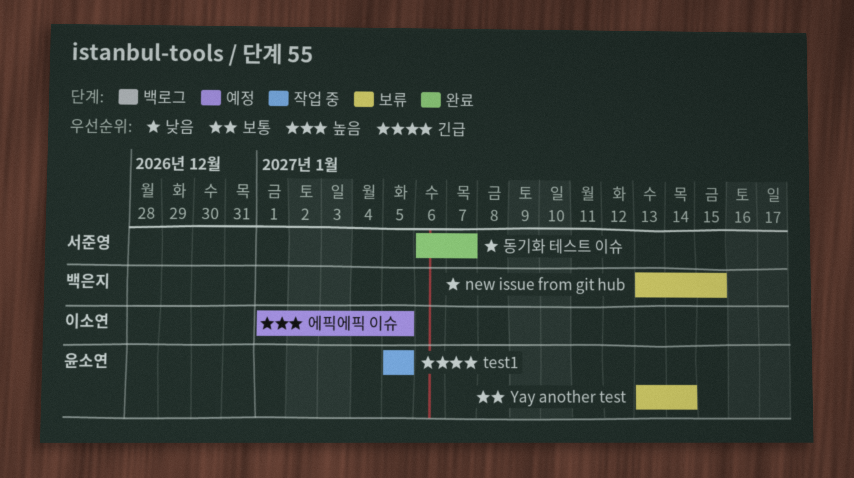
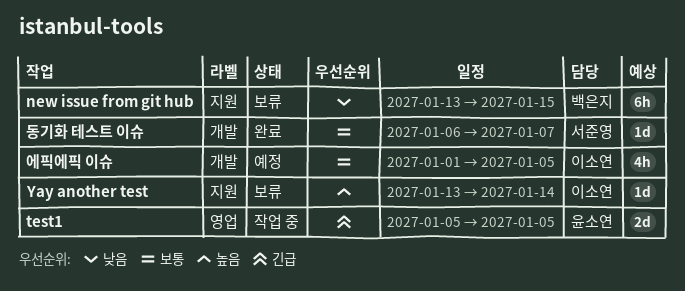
Yay another test, owner: 윤소연 -> 이소연
Yay another test, priority: 보통 -> 높음
동기화 테스트 이슈, priority: 낮음 -> 보통
에픽에픽 이슈, priority: 높음 -> 보통

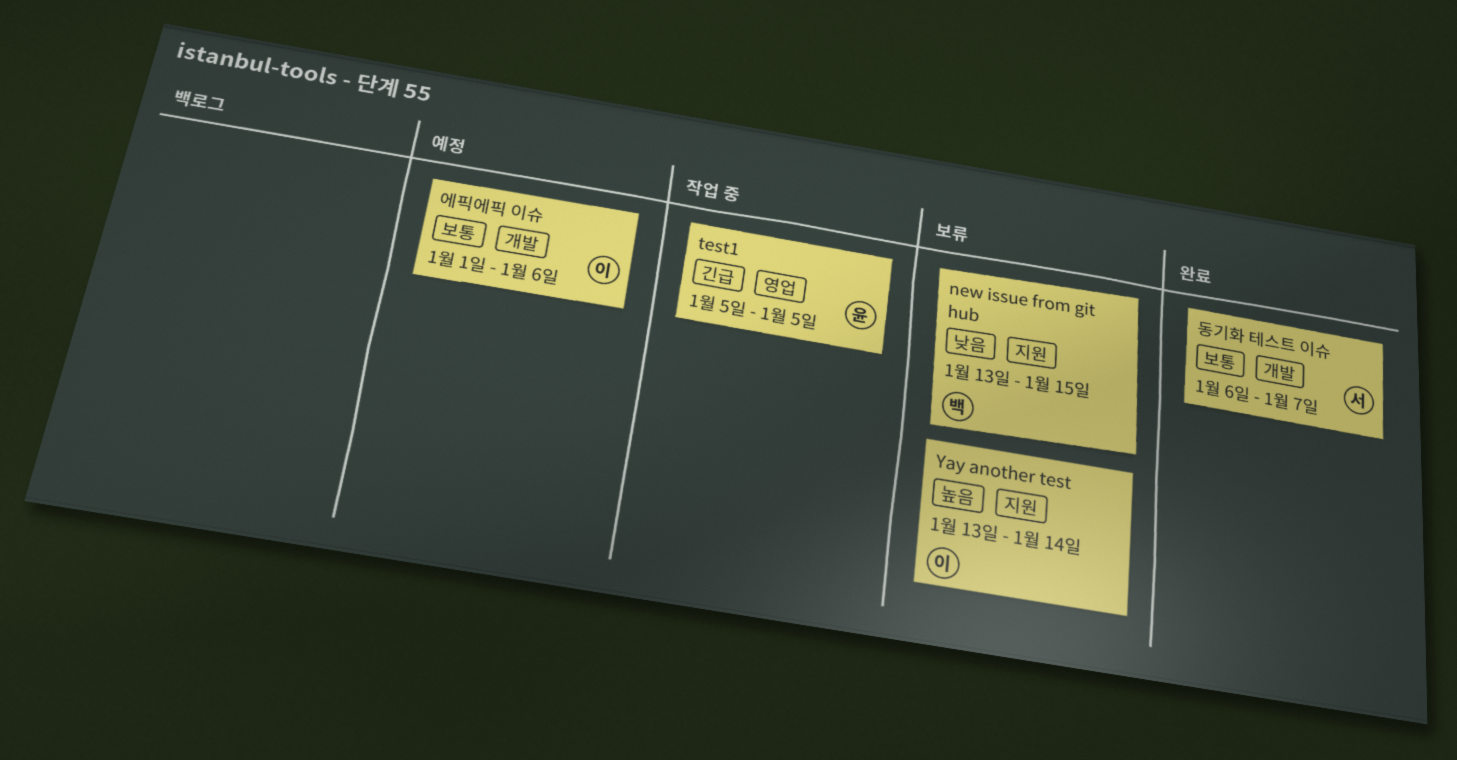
에픽에픽 이슈, due: Jan 5 -> Jan 6

